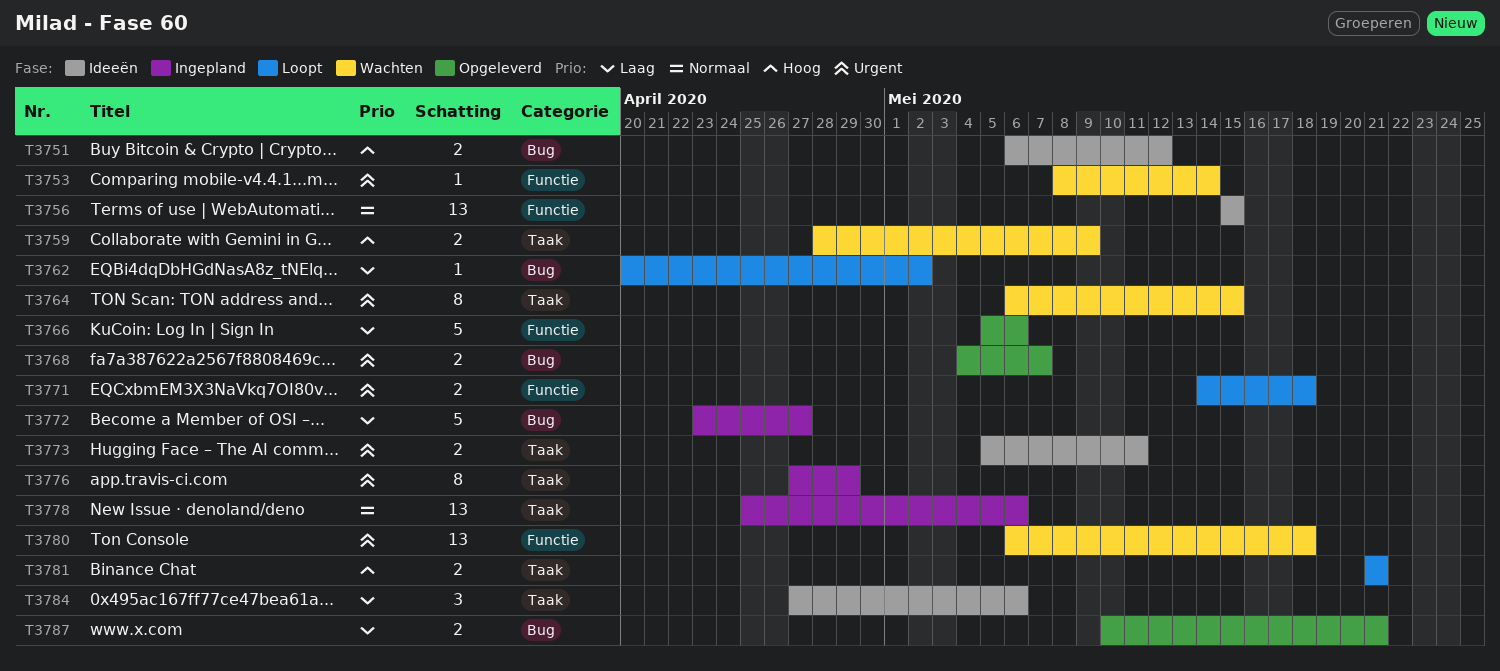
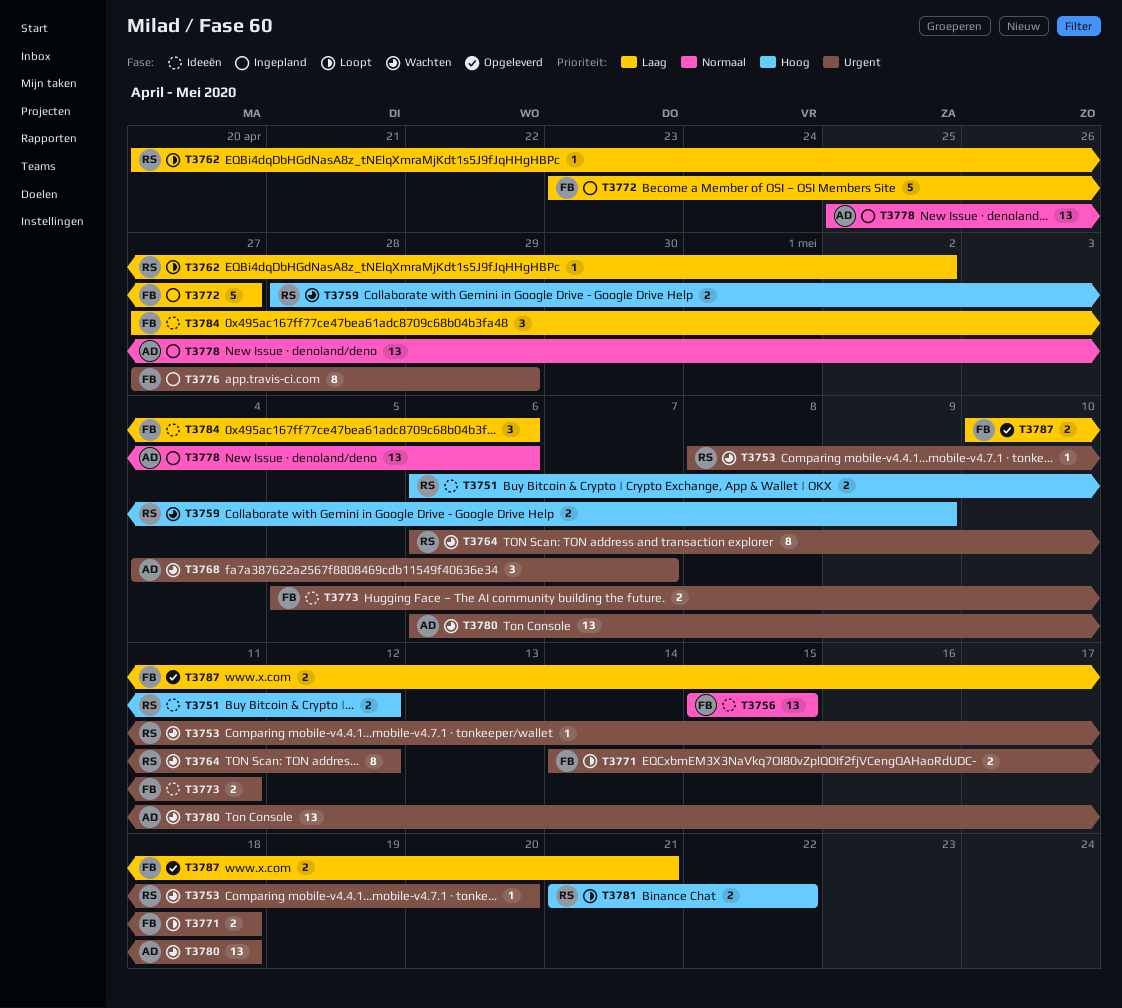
T3753, due: May 14 -> May 20
T3764, due: May 15 -> May 12
T3766: present -> none
T3768, status: Opgeleverd -> Wachten
T3768, estimate: 2 -> 3
T3781, due: May 21 -> May 22

